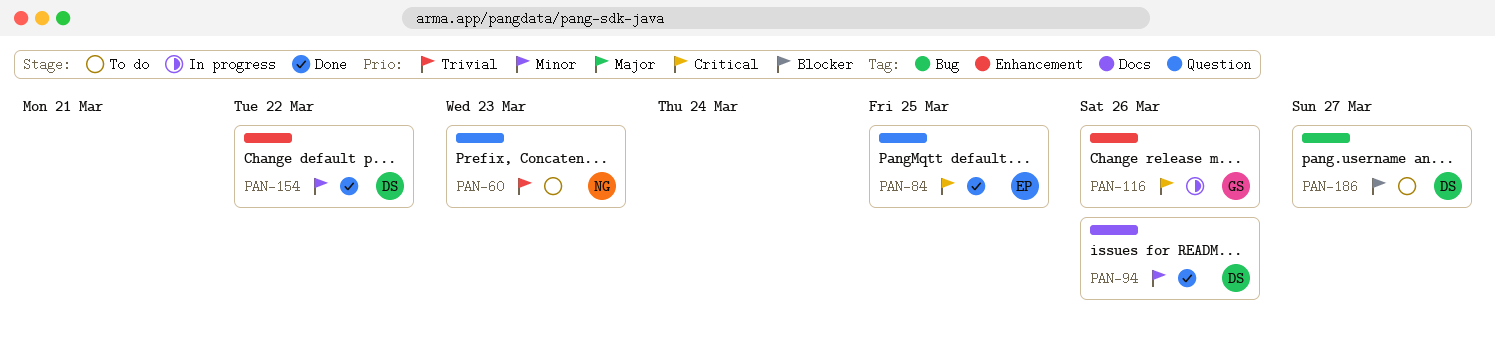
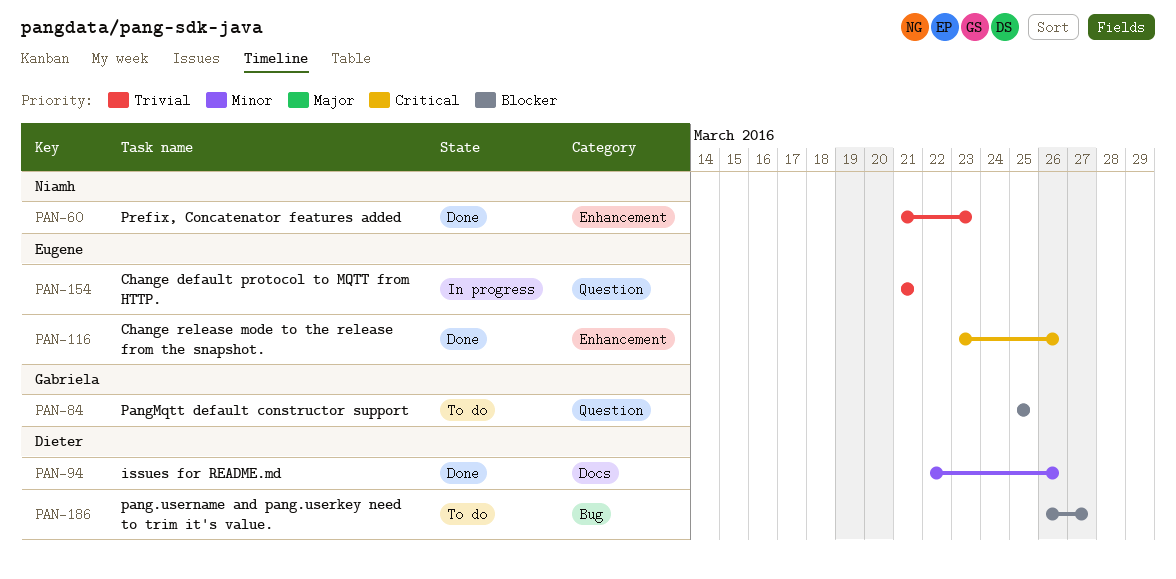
PAN-60, status: To do -> Done
PAN-60, label: Question -> Enhancement
PAN-84, status: Done -> To do
PAN-84, owner: Eugene -> Gabriela
PAN-84, priority: Critical -> Blocker
PAN-116, status: In progress -> Done
PAN-116, owner: Gabriela -> Eugene
PAN-154, status: Done -> In progress
PAN-154, owner: Dieter -> Eugene
PAN-154, priority: Minor -> Trivial
PAN-154, label: Enhancement -> Question
PAN-154, due: Mar 22 -> Mar 21

